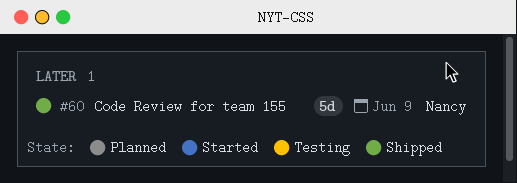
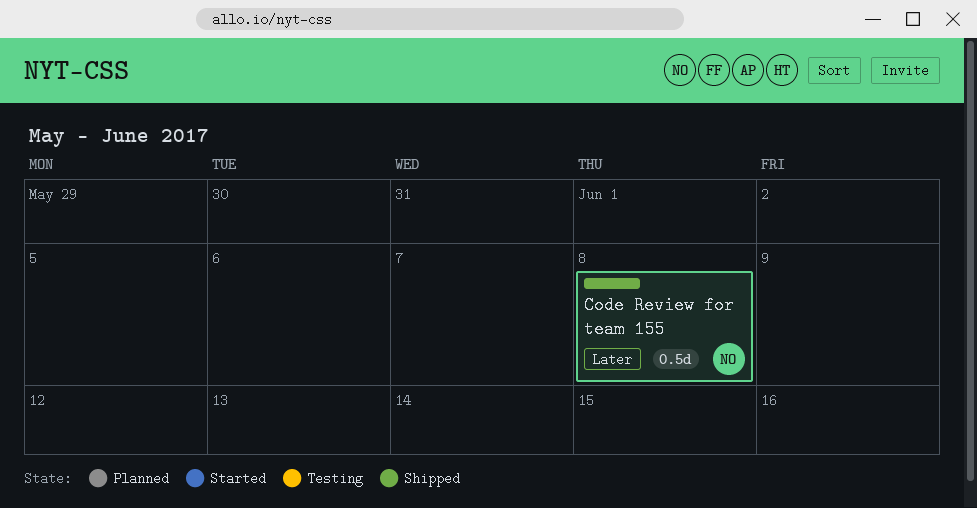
Code Review for team 155, estimate: 5d -> 0.5d
Code Review for team 155, due: Jun 9 -> Jun 8

